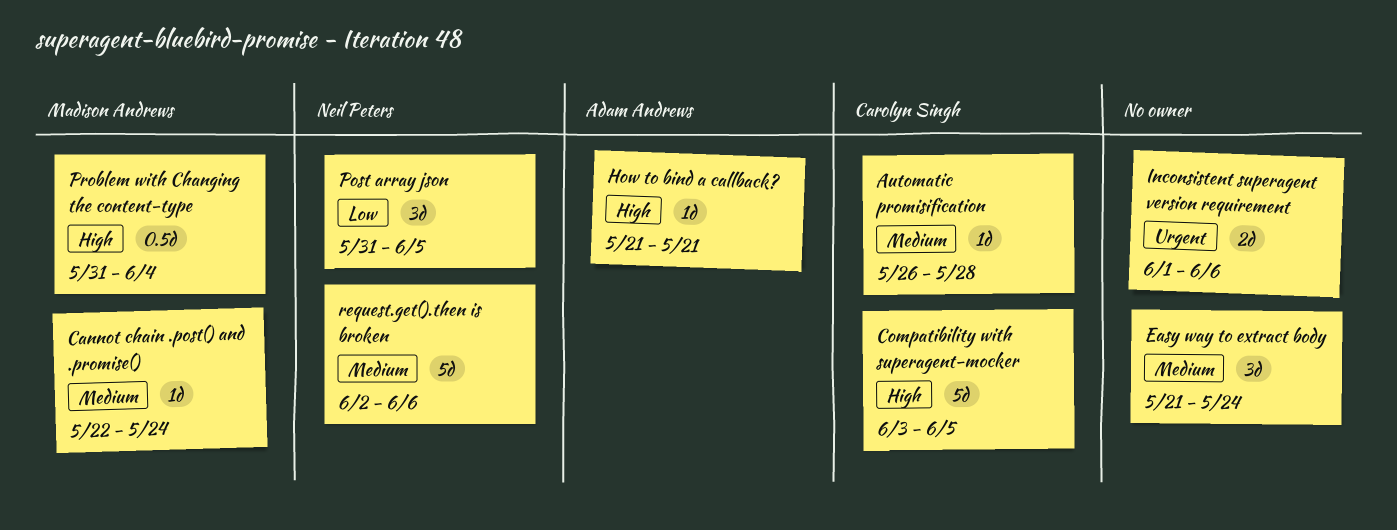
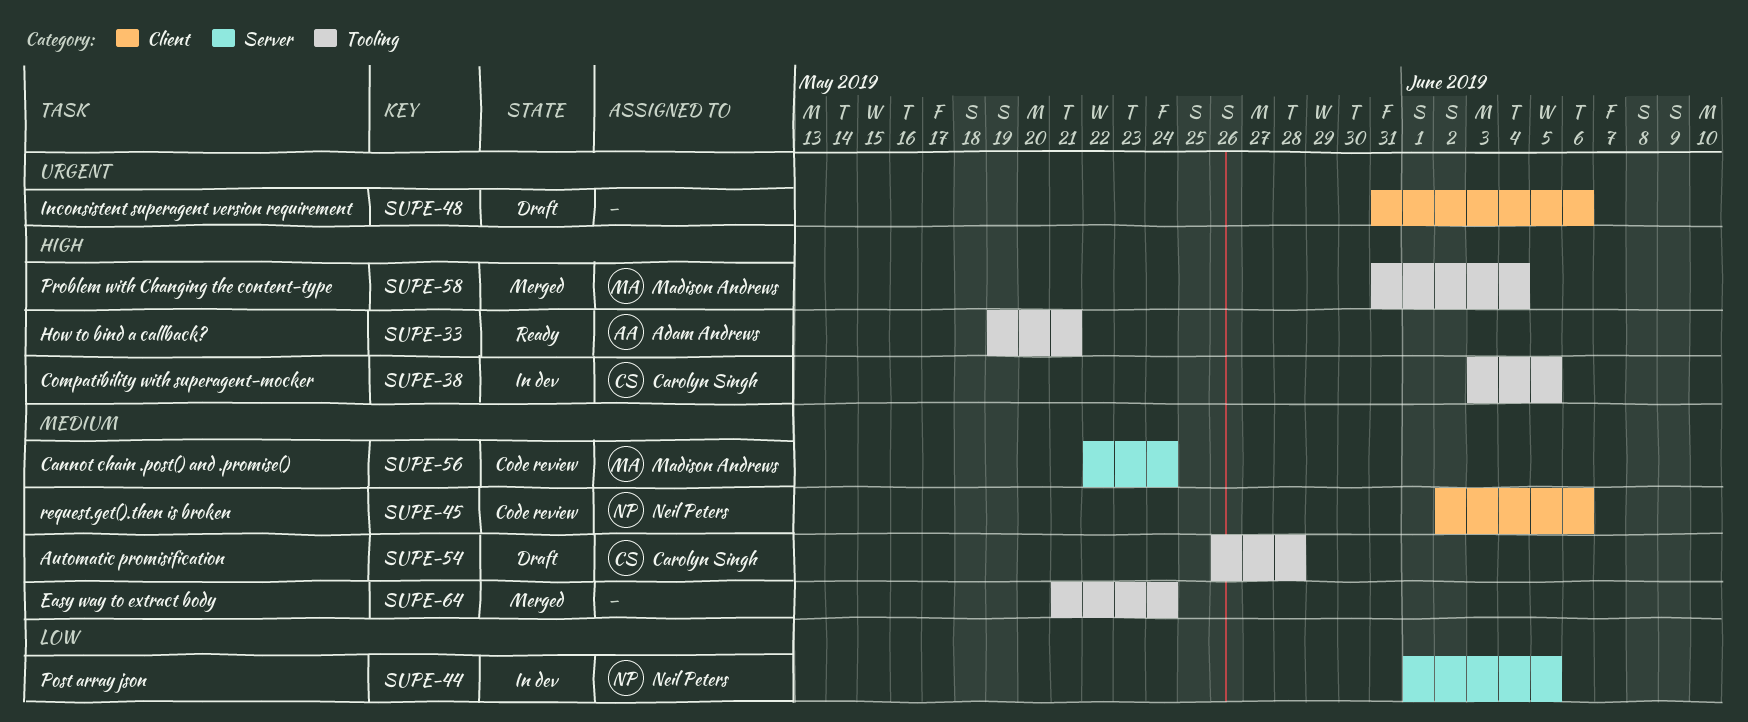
How to bind a callback?, start: May 21 -> May 19
Inconsistent superagent version requirement, start: Jun 1 -> May 31
Post array json, start: May 31 -> Jun 1

